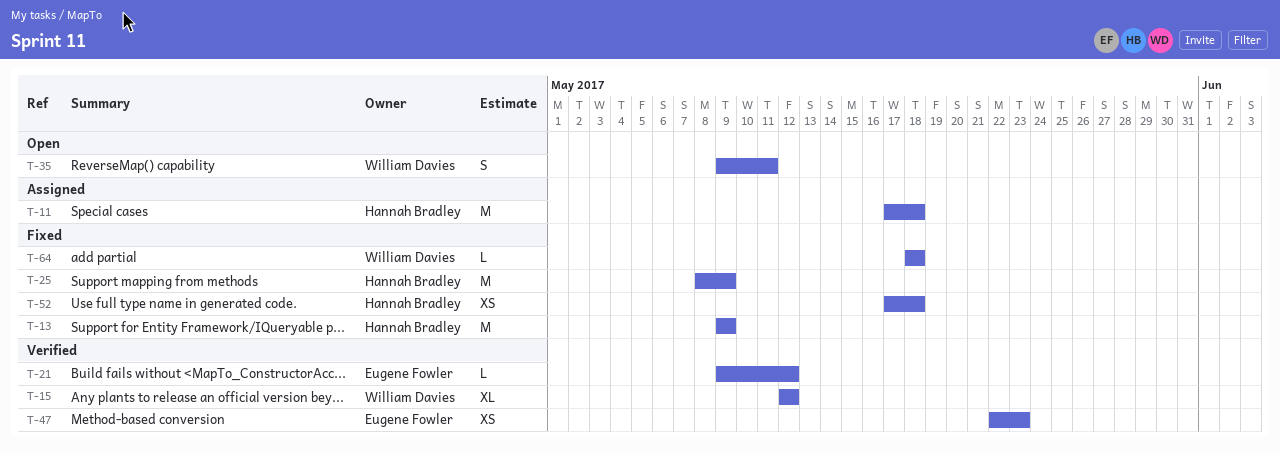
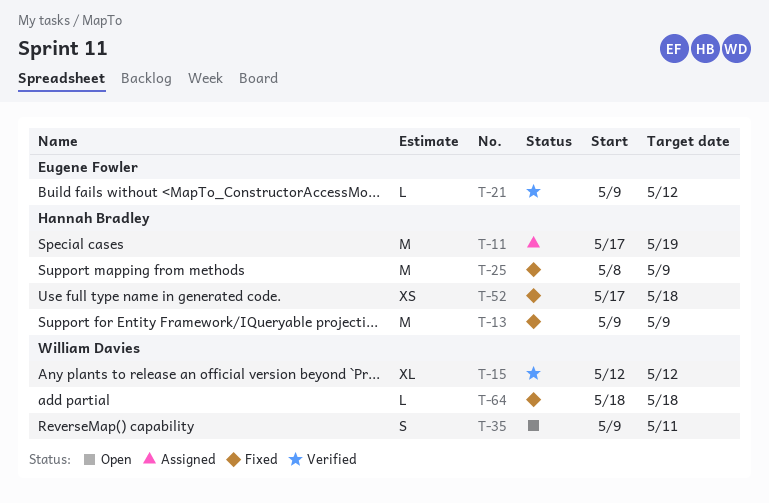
T-11, due: May 18 -> May 19
T-47: present -> none

